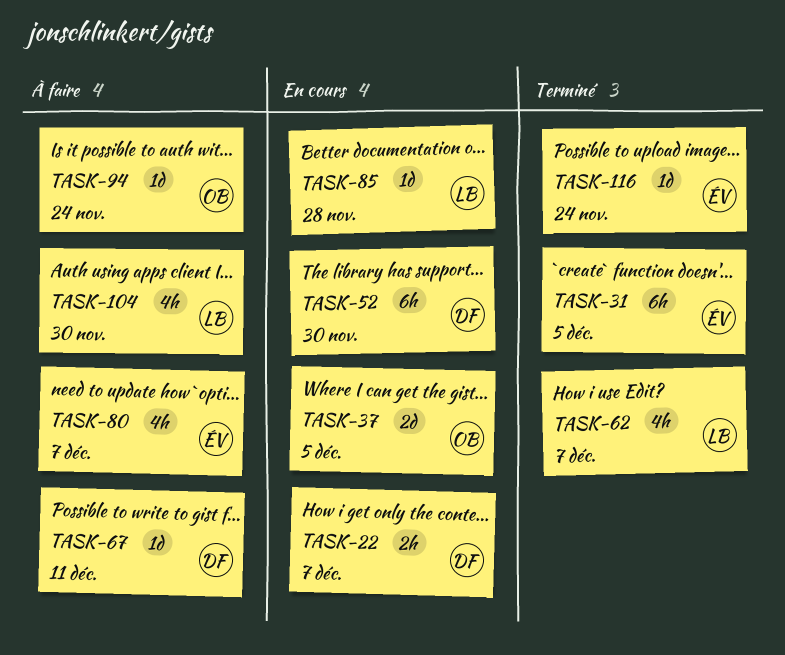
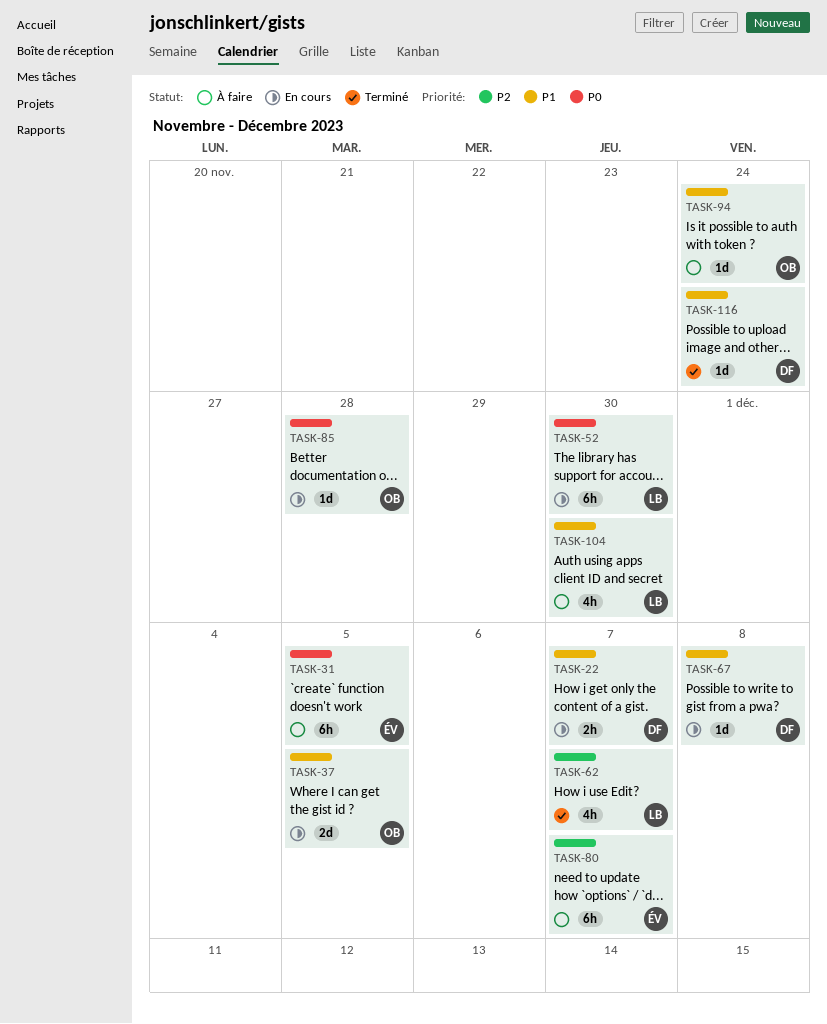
TASK-31, status: Terminé -> À faire
TASK-52, owner: DF -> LB
TASK-67, status: À faire -> En cours
TASK-67, due: Dec 11 -> Dec 8
TASK-80, estimate: 4h -> 6h
TASK-85, owner: LB -> OB
TASK-116, owner: ÉV -> DF

